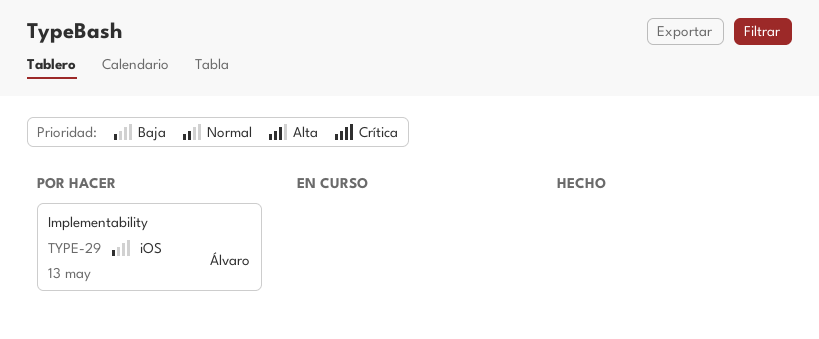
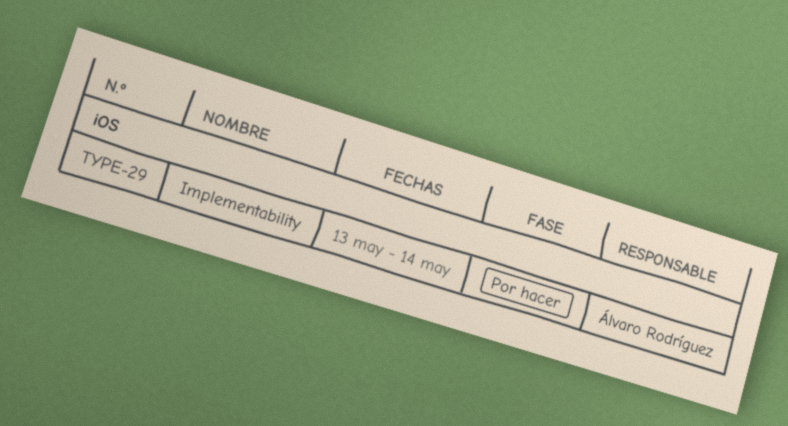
TYPE-29, due: May 13 -> May 14

